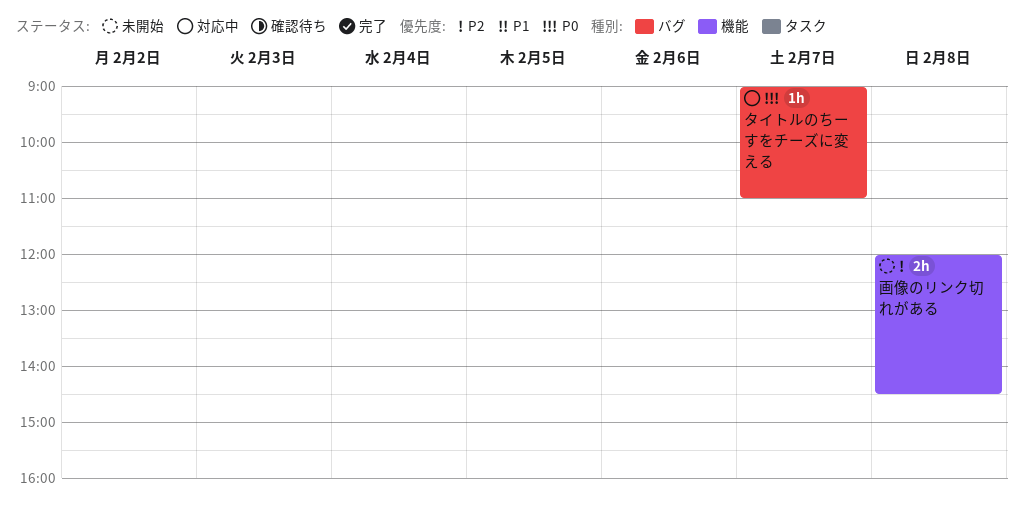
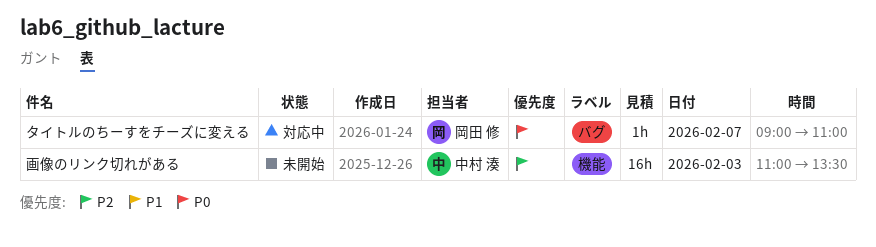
画像のリンク切れがある, estimate: 2h -> 16h
画像のリンク切れがある, day: Feb 8 -> Feb 3
画像のリンク切れがある, begins: 12:00 -> 11:00
画像のリンク切れがある, ends: 14:30 -> 13:30

